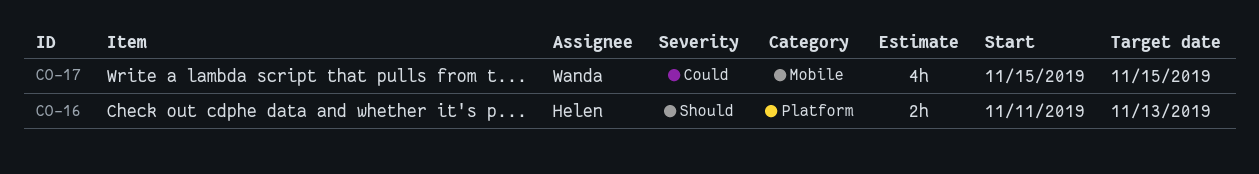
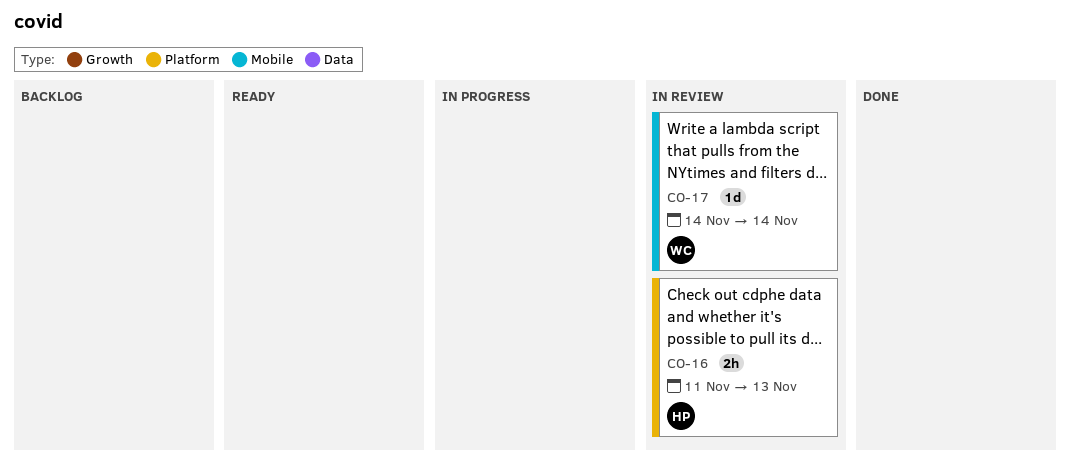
CO-17, estimate: 4h -> 1d
CO-17, start: Nov 15 -> Nov 14
CO-17, due: Nov 15 -> Nov 14

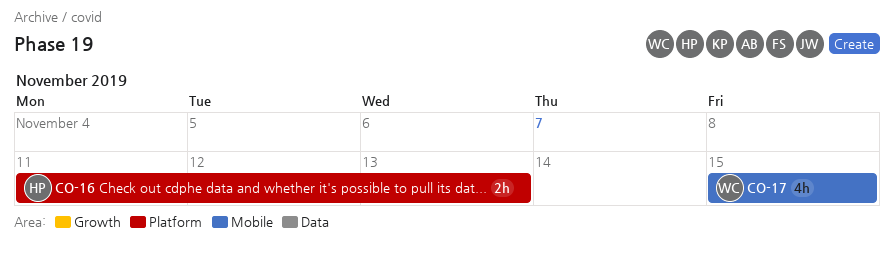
CO-17, estimate: 1d -> 4h
CO-17, start: Nov 14 -> Nov 15
CO-17, due: Nov 14 -> Nov 15

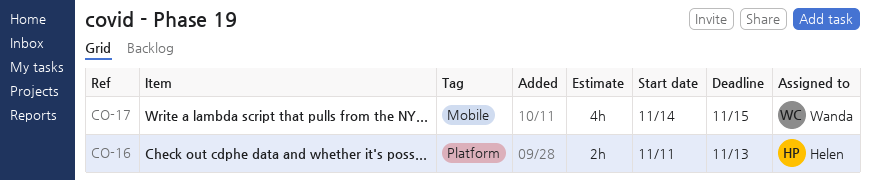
CO-17, start: Nov 15 -> Nov 14

